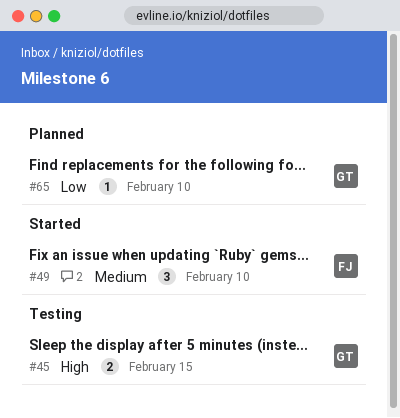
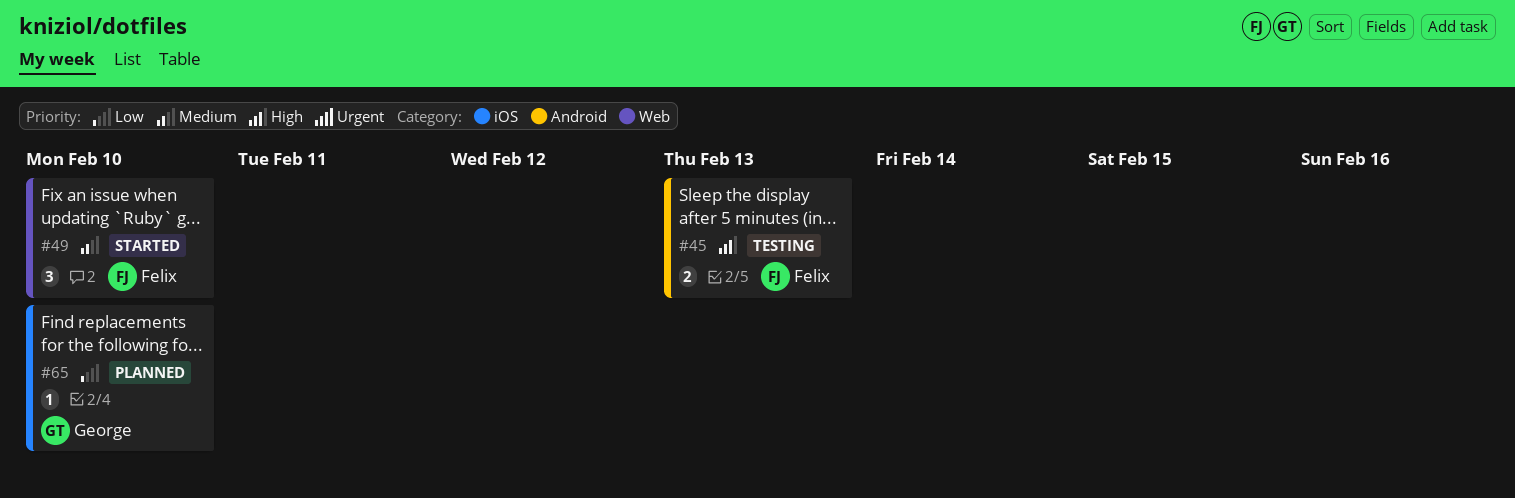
#45, owner: George -> Felix
#45, due: Feb 15 -> Feb 13

